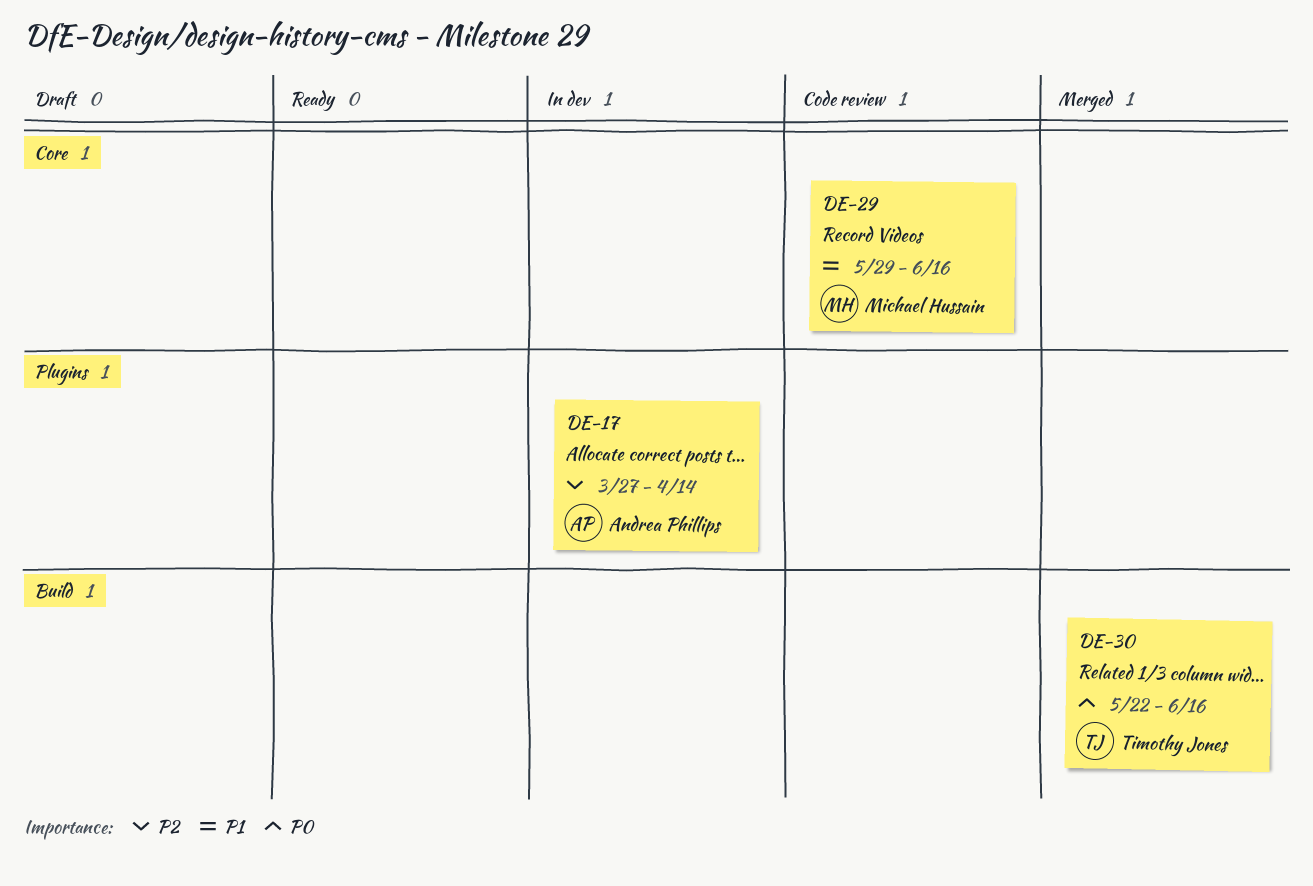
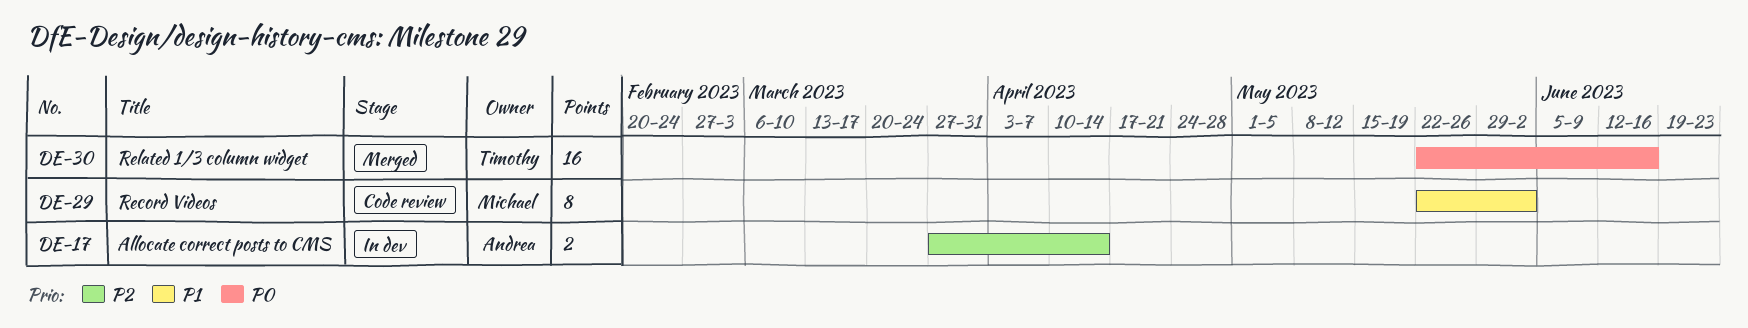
DE-29, start: May 29 -> May 22
DE-29, due: Jun 16 -> Jun 2

